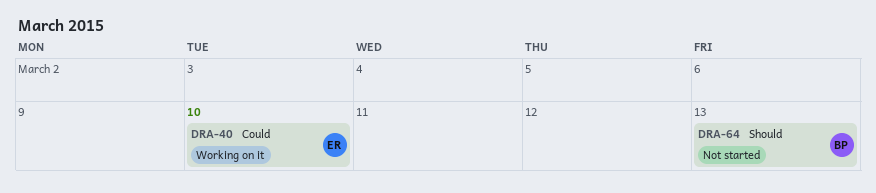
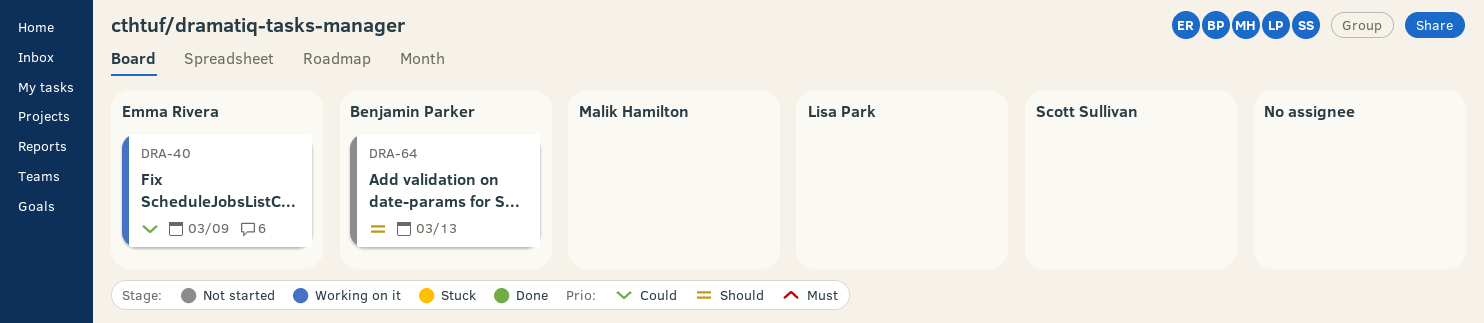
DRA-40, due: Mar 10 -> Mar 9

